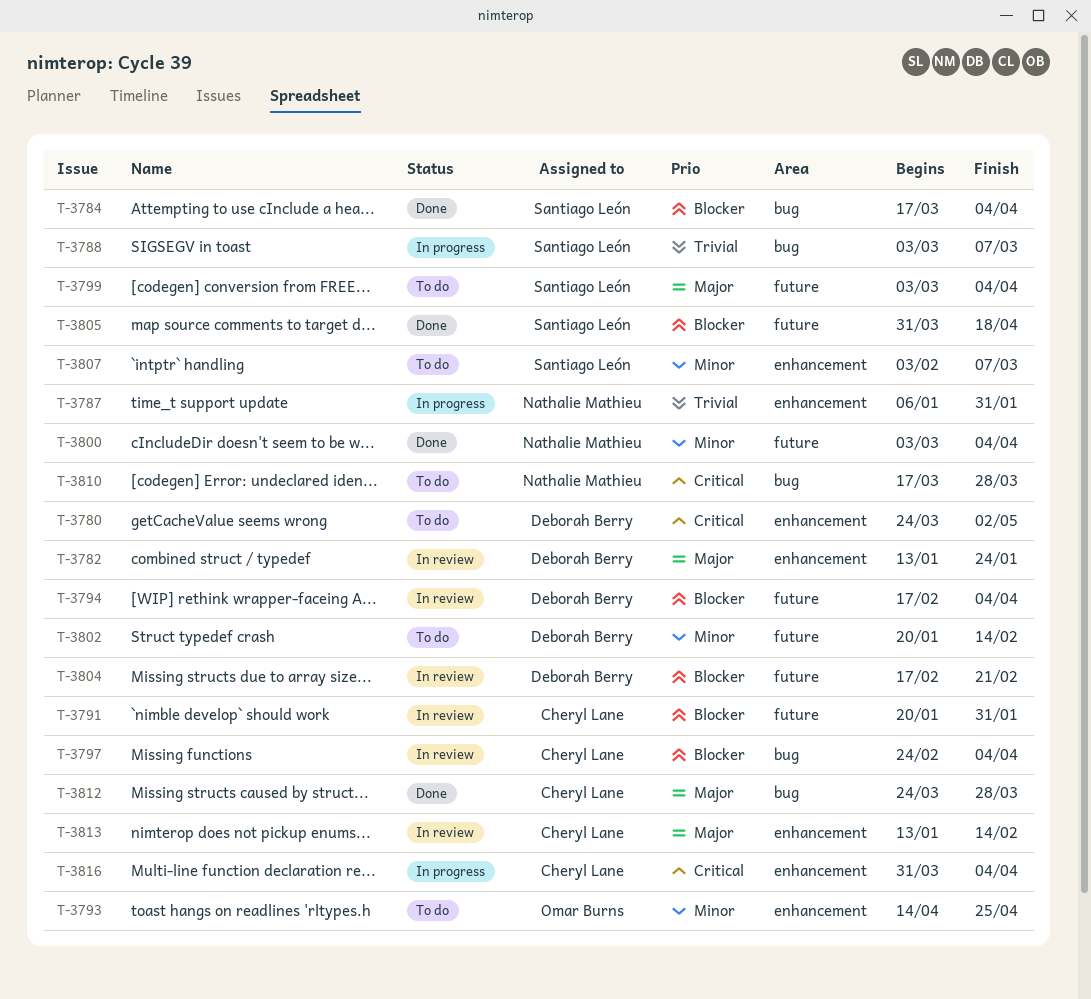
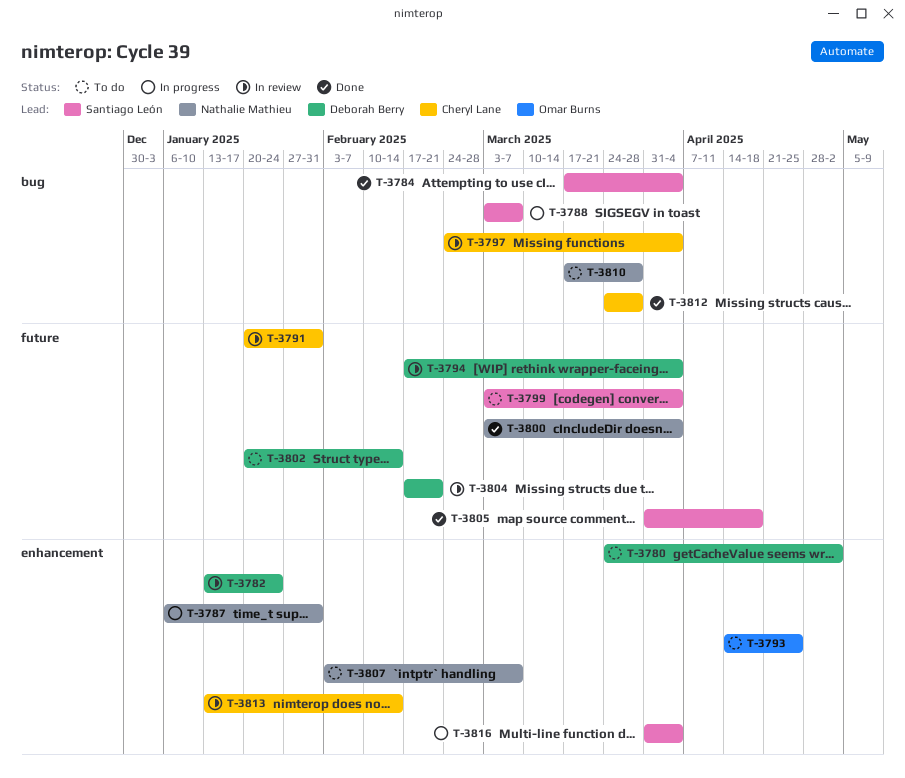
T-3807, owner: Santiago León -> Nathalie Mathieu
T-3816, owner: Cheryl Lane -> Santiago León

